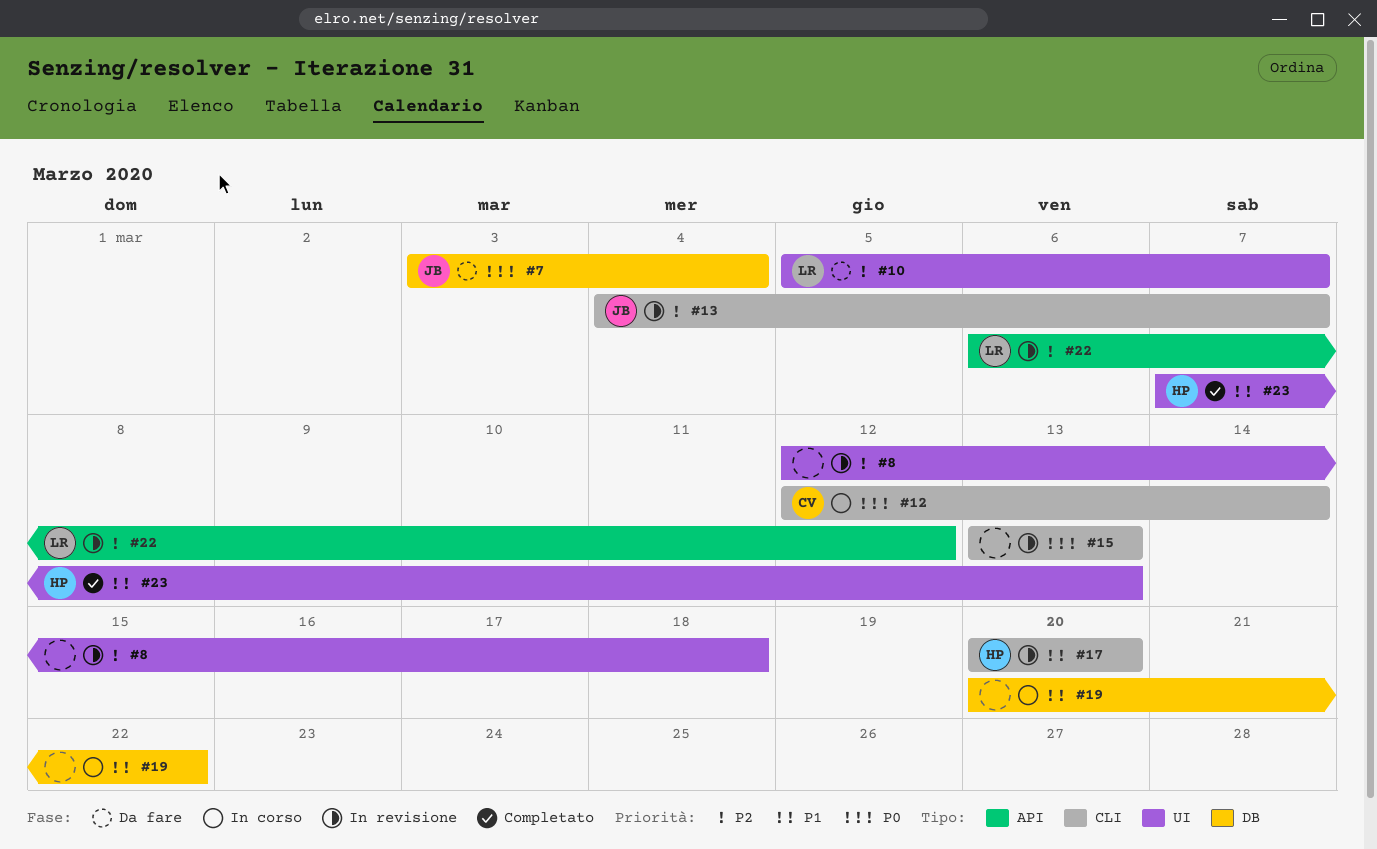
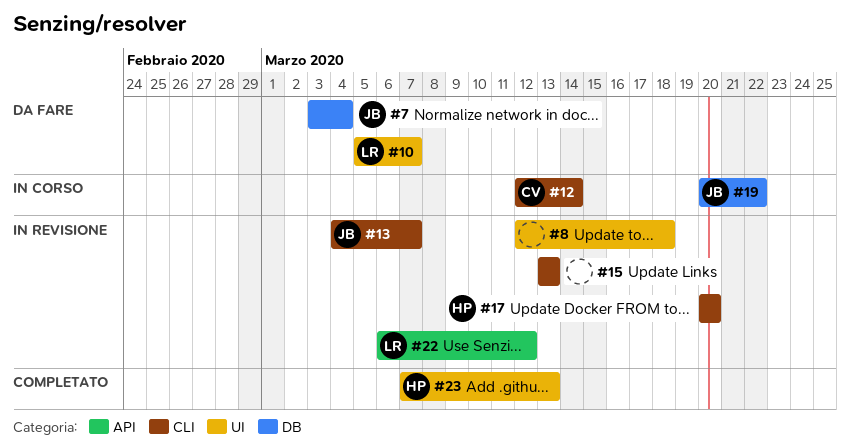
#19, owner: none -> JB

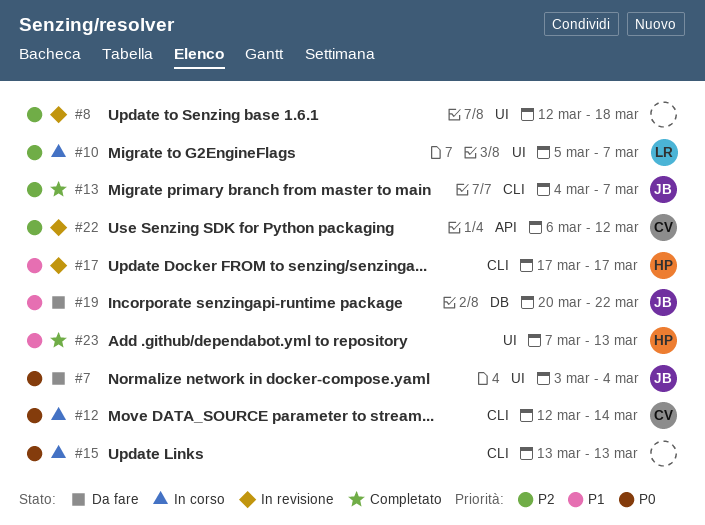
#7, label: DB -> UI
#10, status: Da fare -> In corso
#13, status: In revisione -> Completato
#15, status: In revisione -> In corso
#17, start: Mar 20 -> Mar 17
#17, due: Mar 20 -> Mar 17
#19, status: In corso -> Da fare
#22, owner: LR -> CV

